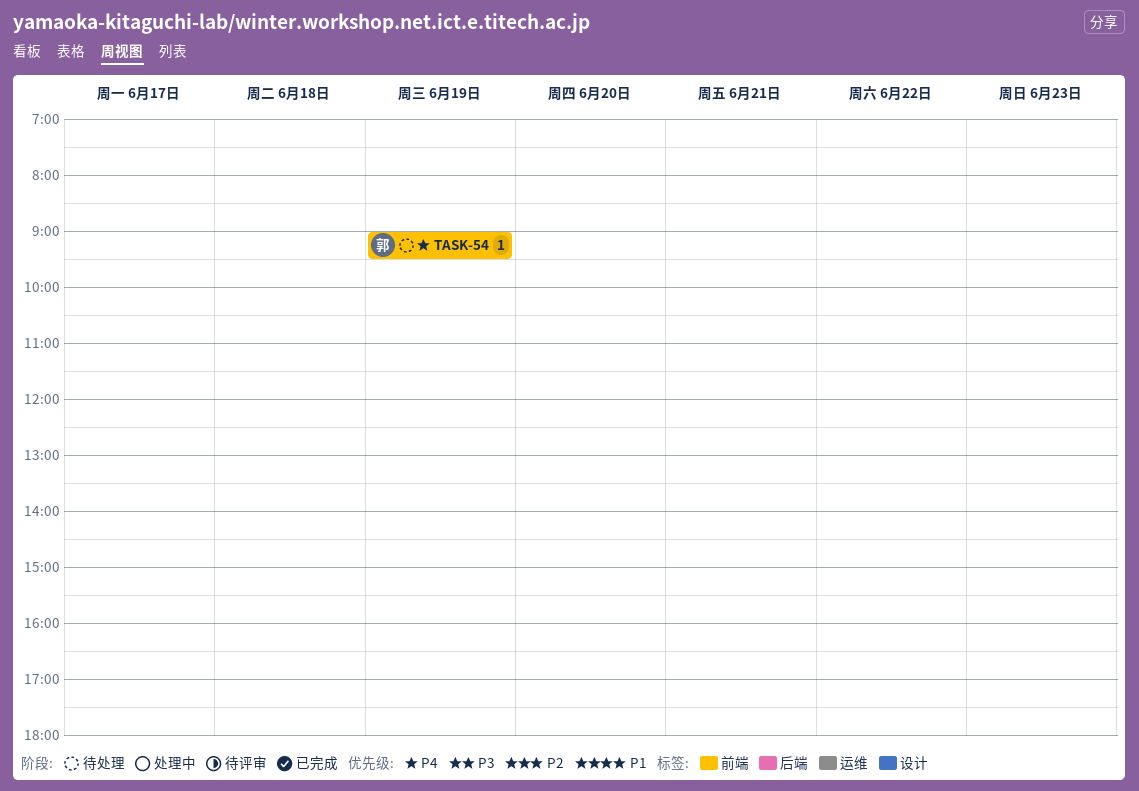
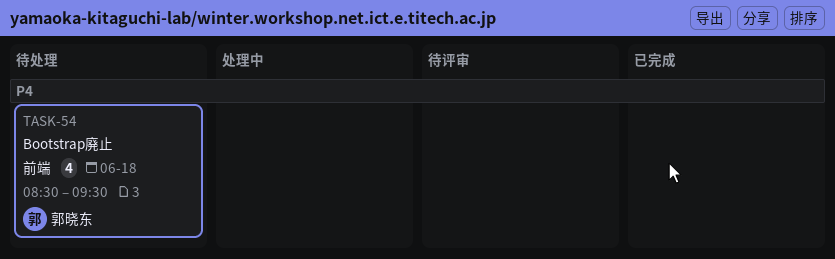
TASK-54, estimate: 1 -> 4
TASK-54, day: Jun 19 -> Jun 18
TASK-54, begins: 09:00 -> 08:30

